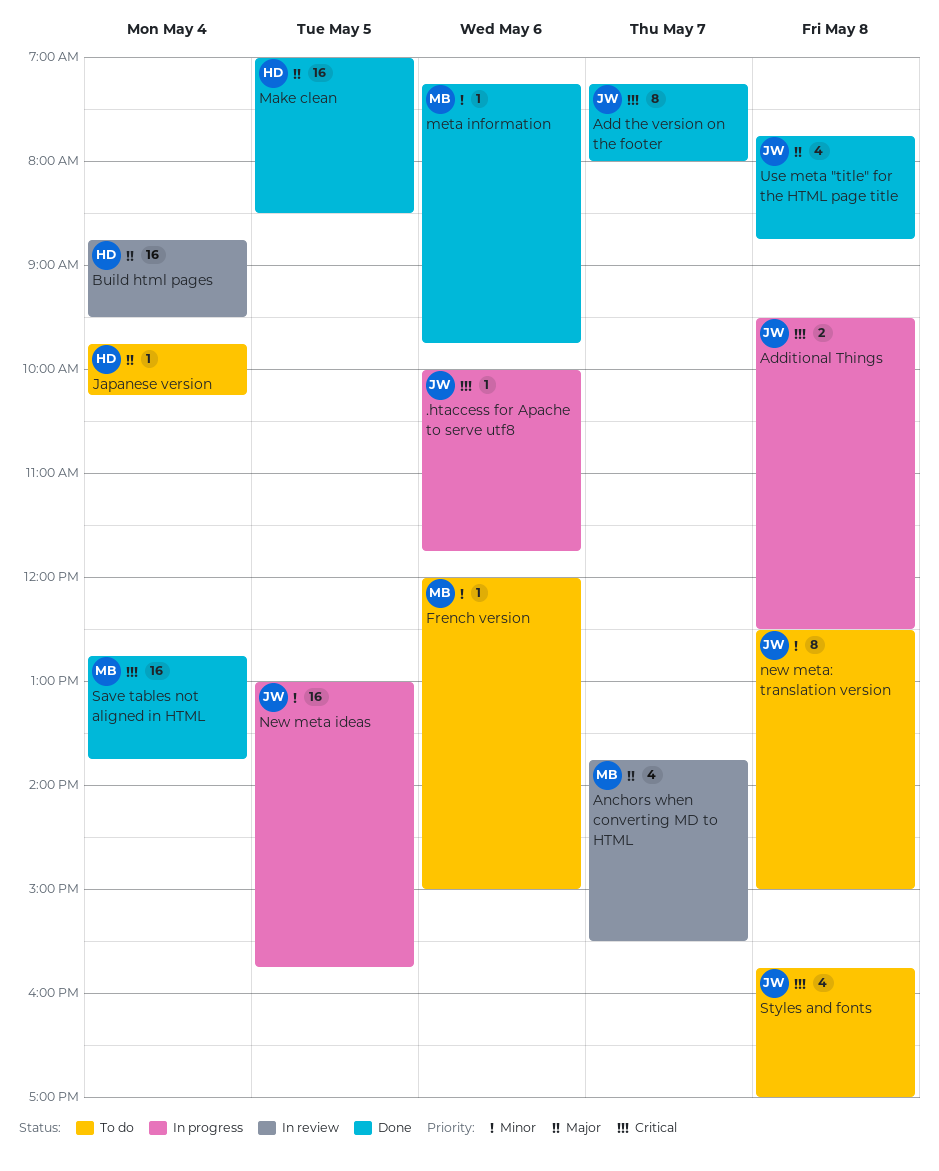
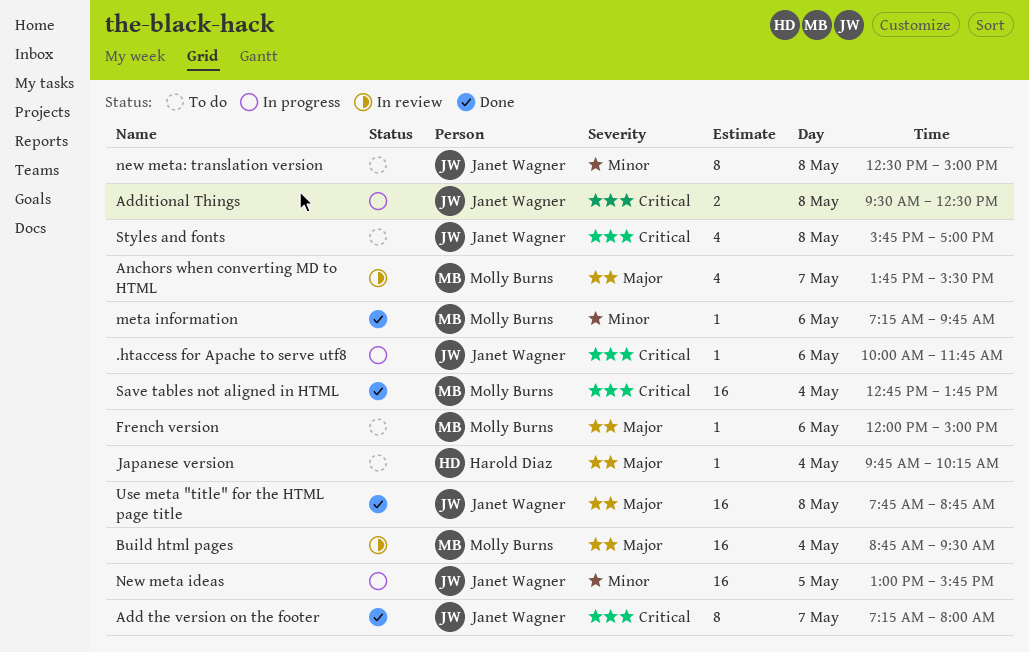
Build html pages, owner: Harold Diaz -> Molly Burns
French version, priority: Minor -> Major
Make clean: present -> none
Use meta "title" for the HTML page title, estimate: 4 -> 16

